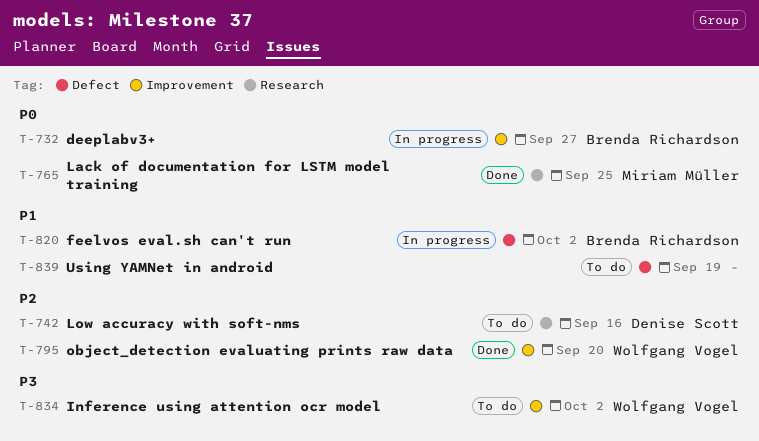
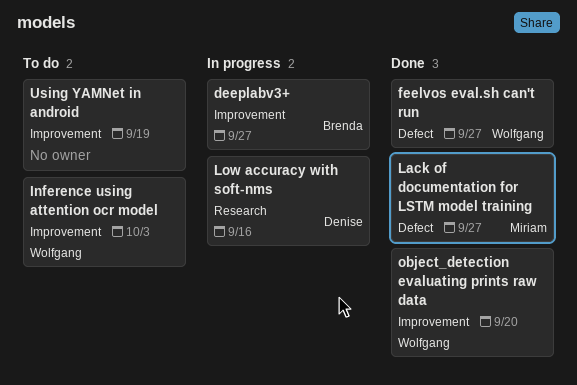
feelvos eval.sh can't run, status: In progress -> Done
feelvos eval.sh can't run, owner: Brenda Richardson -> Wolfgang Vogel
feelvos eval.sh can't run, due: Oct 2 -> Sep 27
Inference using attention ocr model, due: Oct 2 -> Oct 3
Lack of documentation for LSTM model training, label: Research -> Defect
Lack of documentation for LSTM model training, due: Sep 25 -> Sep 27
Low accuracy with soft-nms, status: To do -> In progress
Using YAMNet in android, label: Defect -> Improvement

